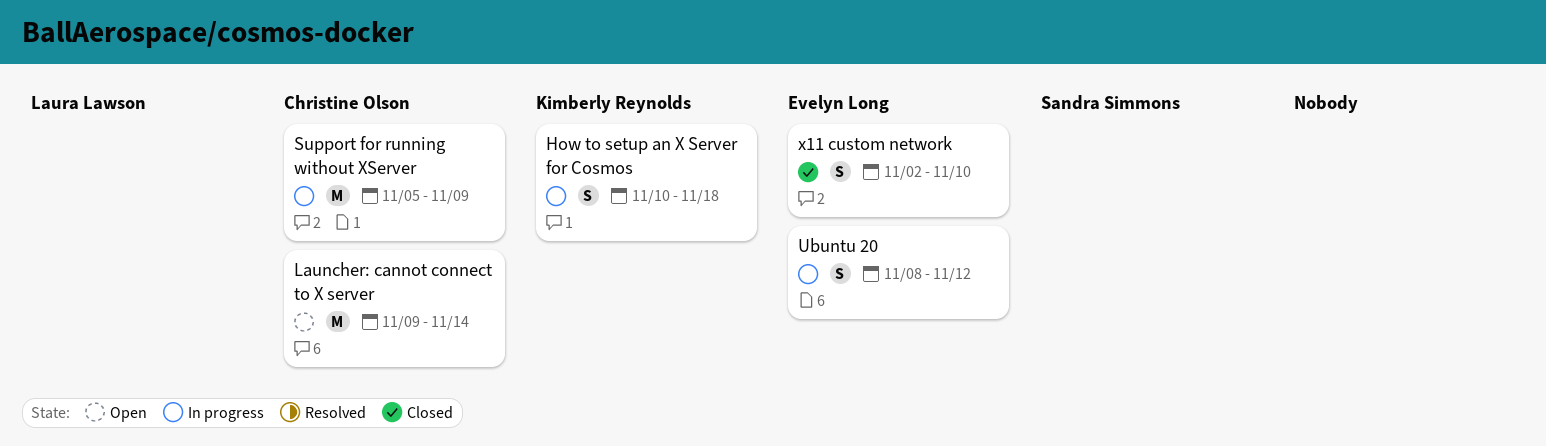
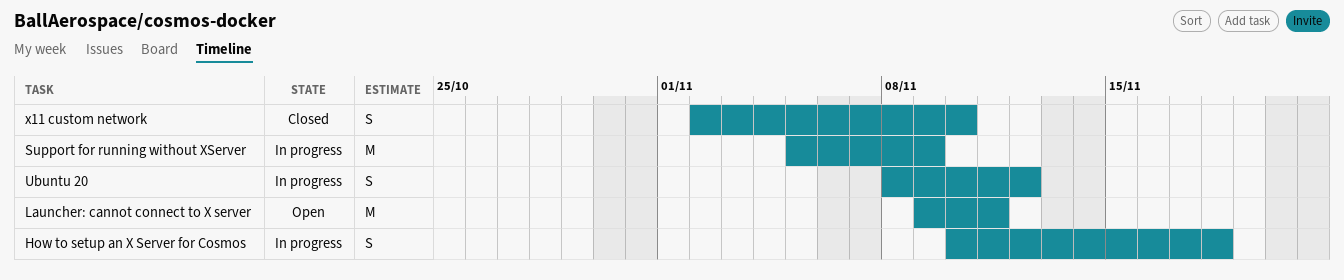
Launcher: cannot connect to X server, due: Nov 14 -> Nov 11

